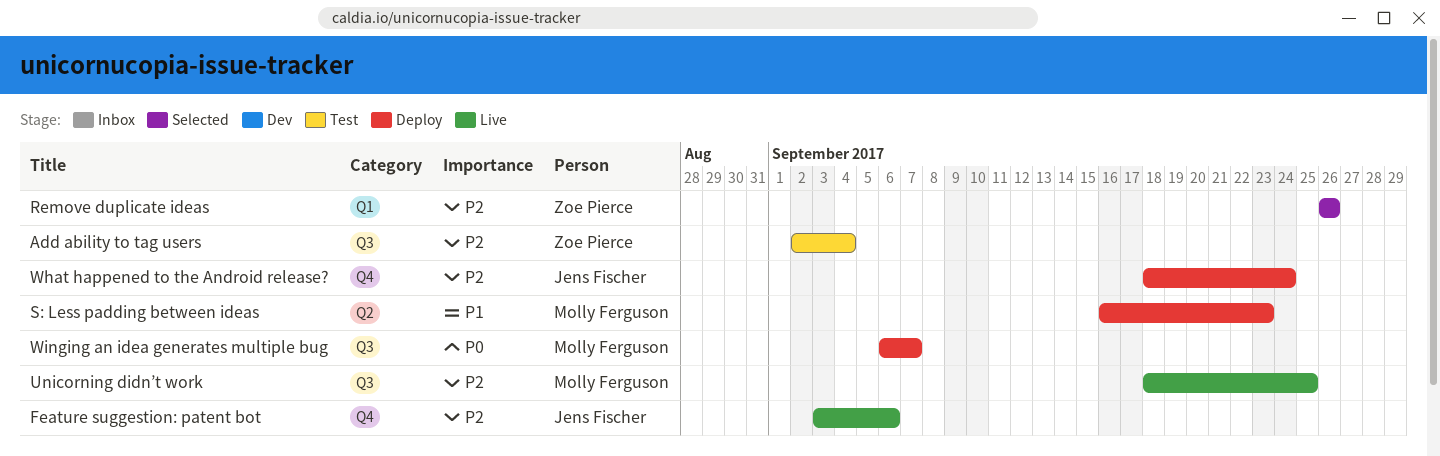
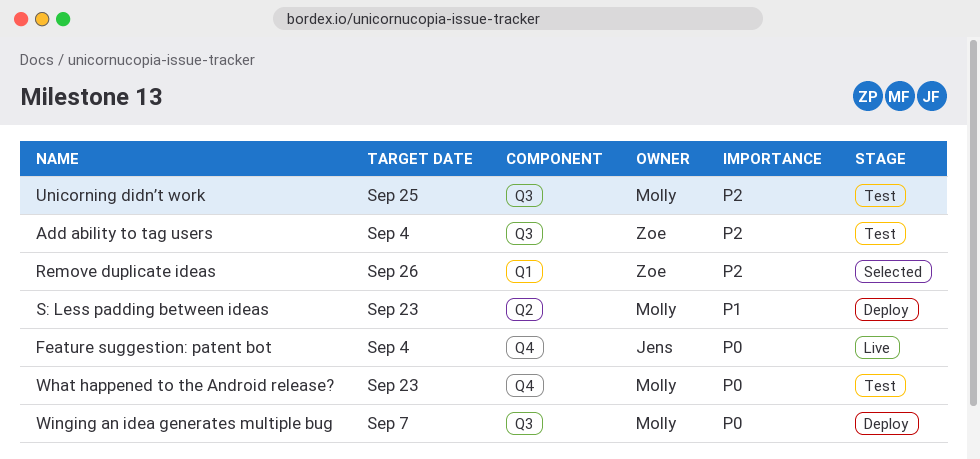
Feature suggestion: patent bot, priority: P2 -> P0
Feature suggestion: patent bot, due: Sep 6 -> Sep 4
Unicorning didn’t work, status: Live -> Test
What happened to the Android release?, status: Deploy -> Test
What happened to the Android release?, owner: Jens Fischer -> Molly Ferguson
What happened to the Android release?, priority: P2 -> P0
What happened to the Android release?, due: Sep 24 -> Sep 23

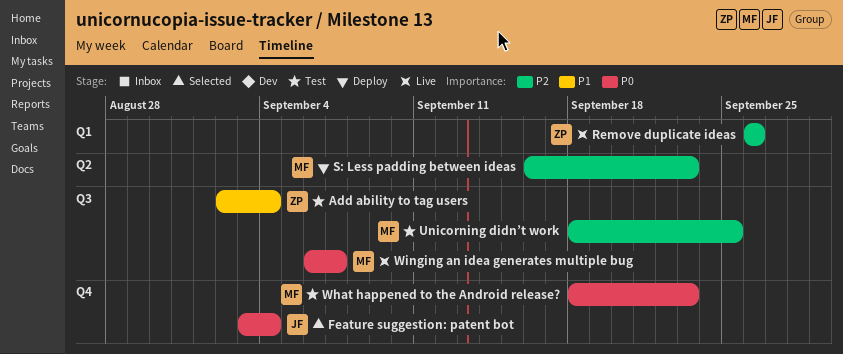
Add ability to tag users, priority: P2 -> P1
Feature suggestion: patent bot, status: Live -> Selected
Remove duplicate ideas, status: Selected -> Live
S: Less padding between ideas, priority: P1 -> P2
Winging an idea generates multiple bug, status: Deploy -> Live

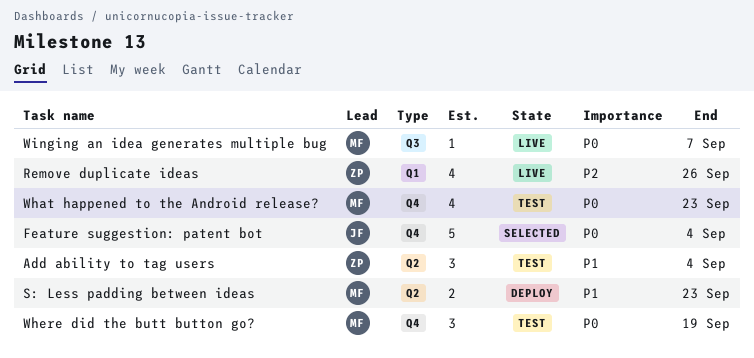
Add ability to tag users, label: Q3 -> Q2
S: Less padding between ideas, priority: P2 -> P1
Unicorning didn’t work: present -> none
Where did the butt button go?: none -> present

